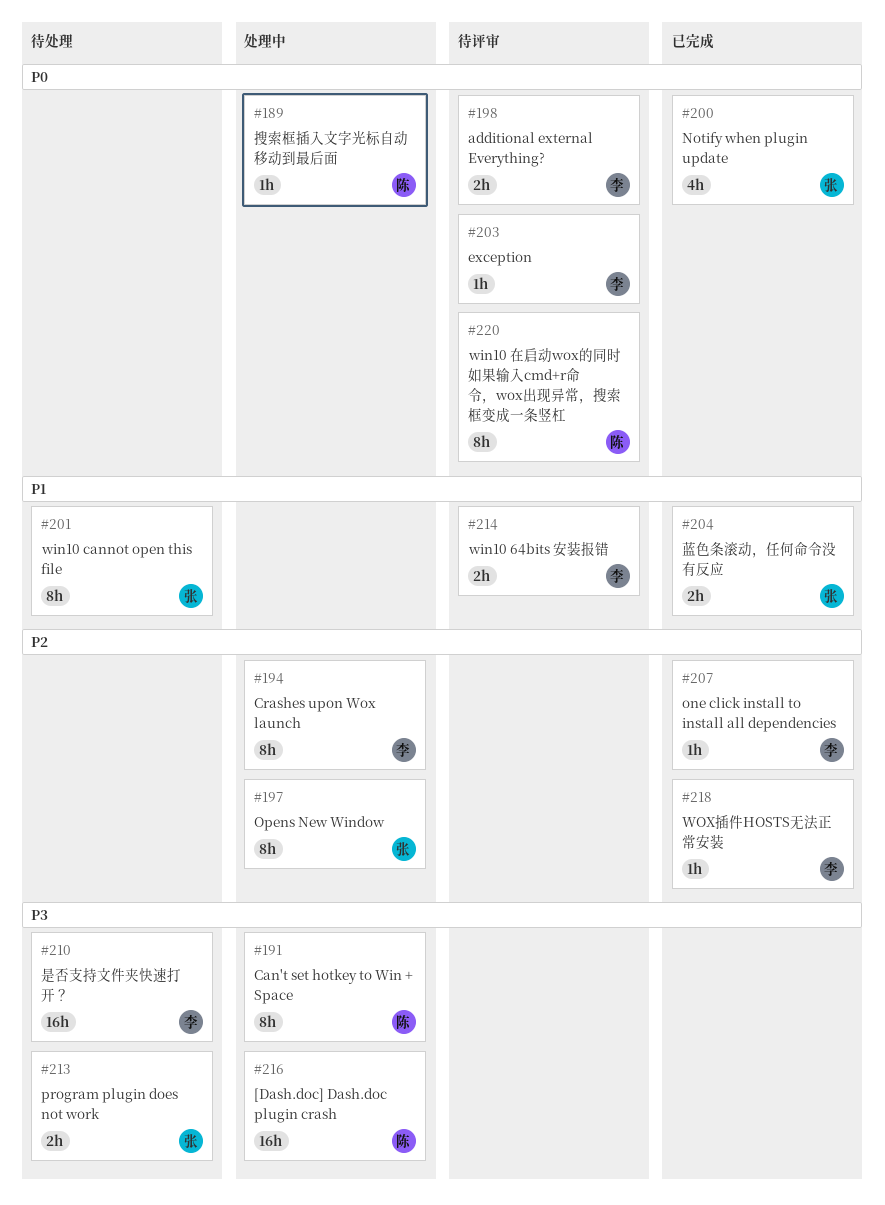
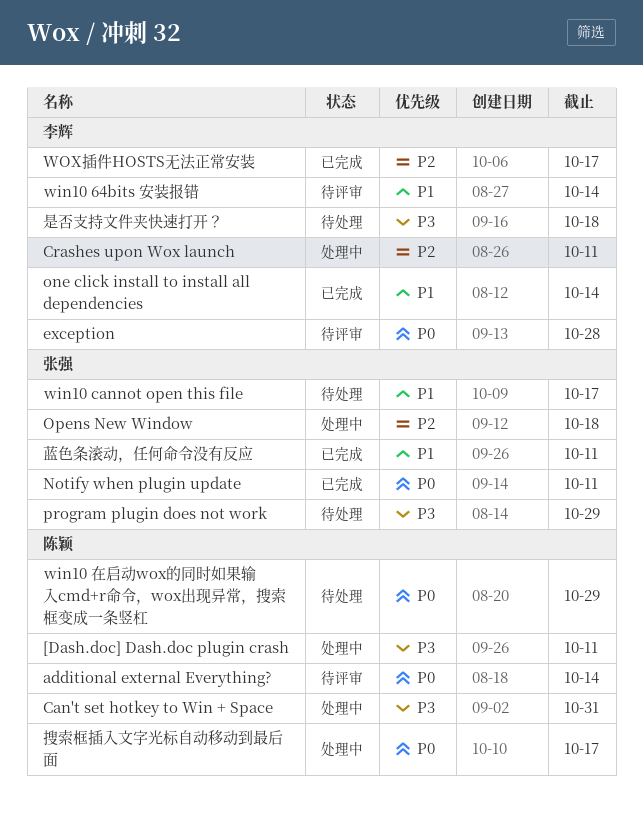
additional external Everything?, owner: 李辉 -> 陈颖
one click install to install all dependencies, priority: P2 -> P1
win10 在启动wox的同时如果输入cmd+r命令，wox出现异常，搜索框变成一条竖杠, status: 待评审 -> 待处理

